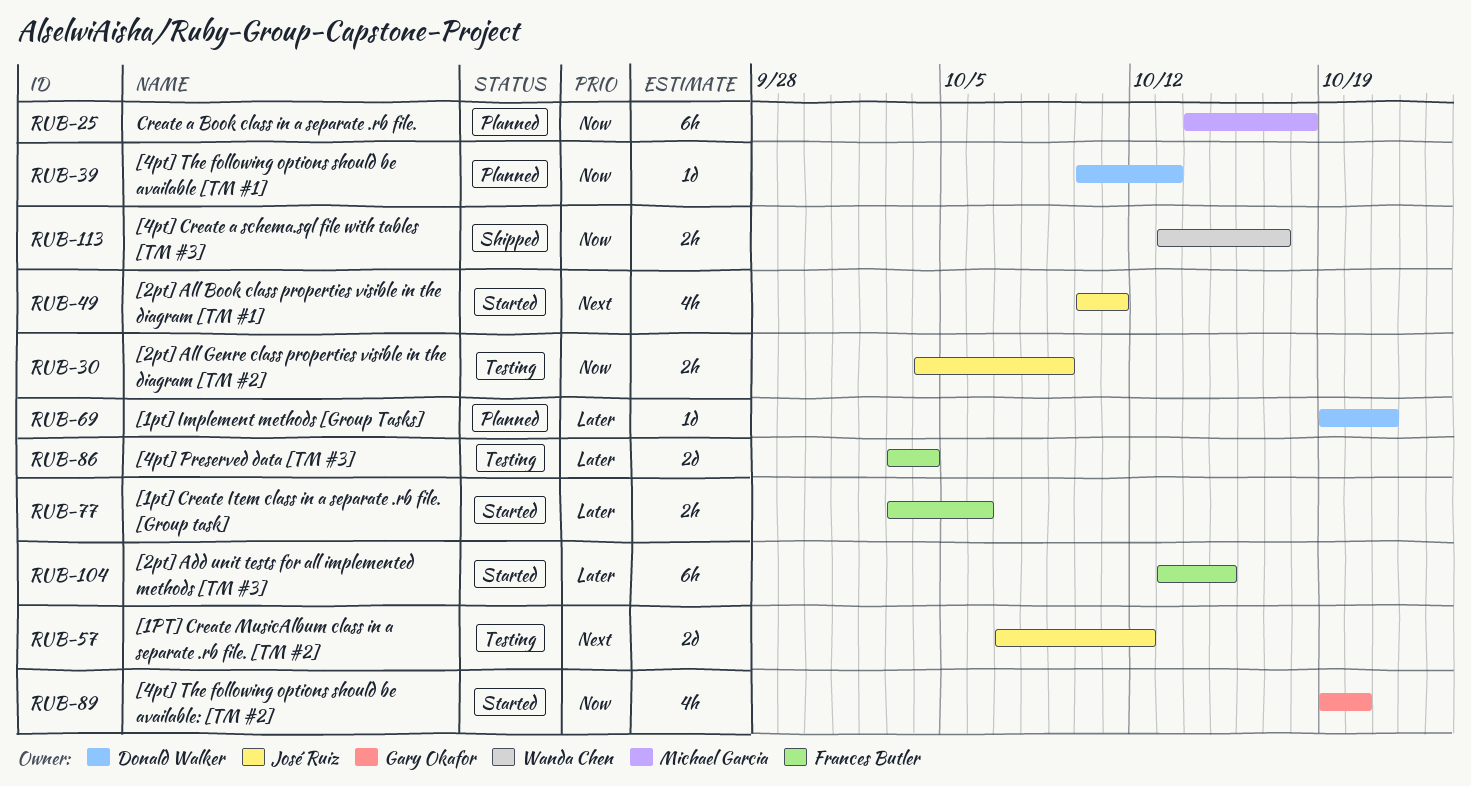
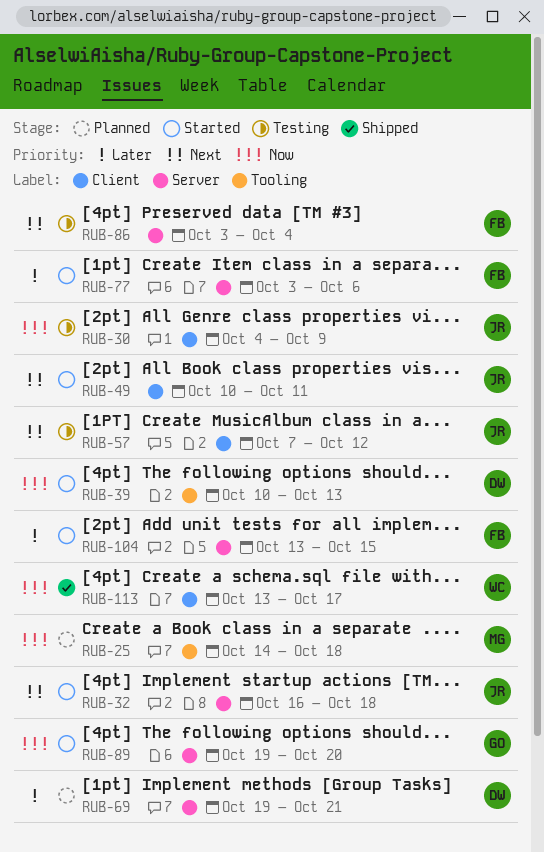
RUB-32: none -> present
RUB-39, status: Planned -> Started
RUB-86, priority: Later -> Next

